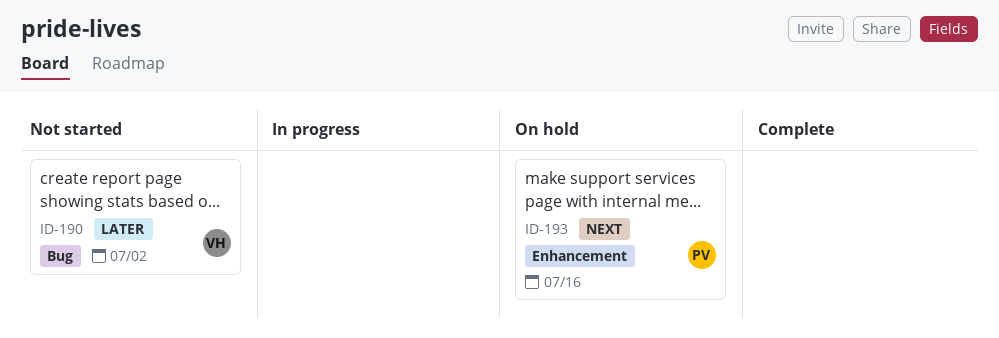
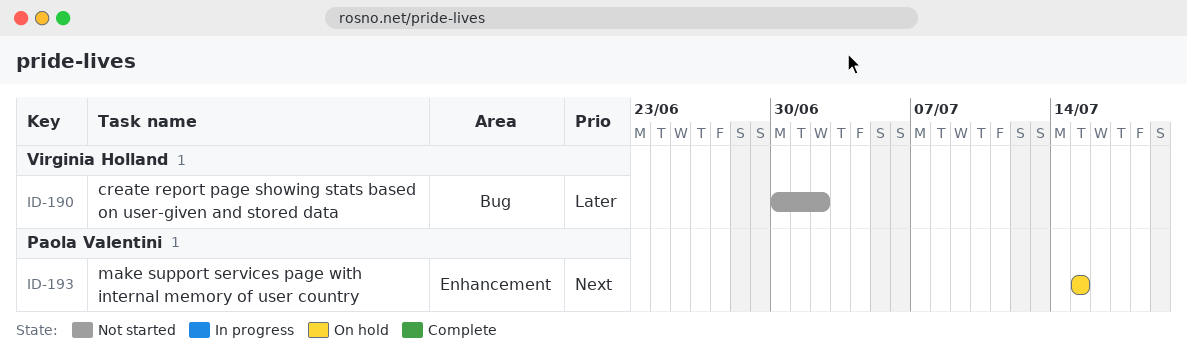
ID-193, due: Jul 16 -> Jul 15

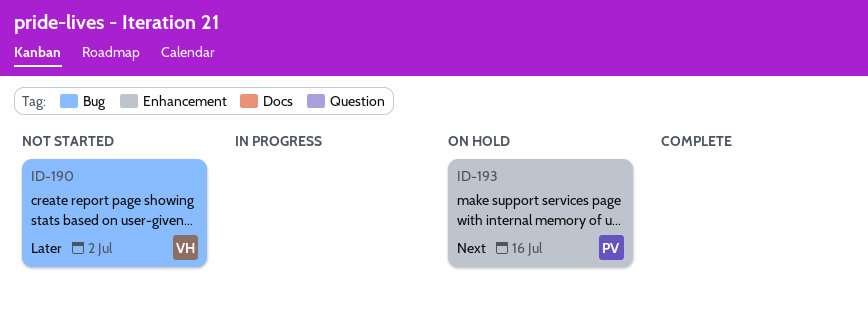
ID-193, due: Jul 15 -> Jul 16

